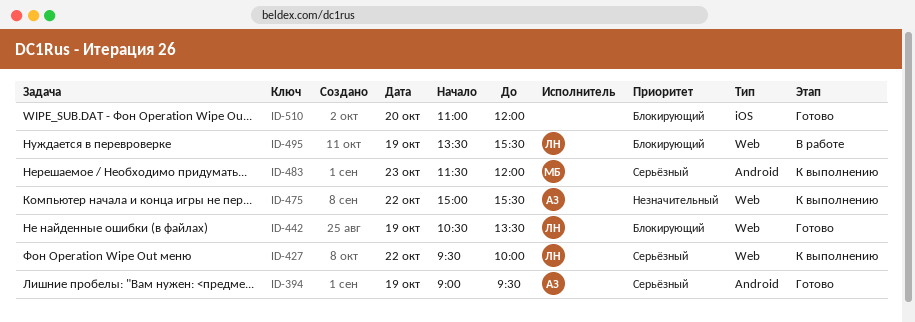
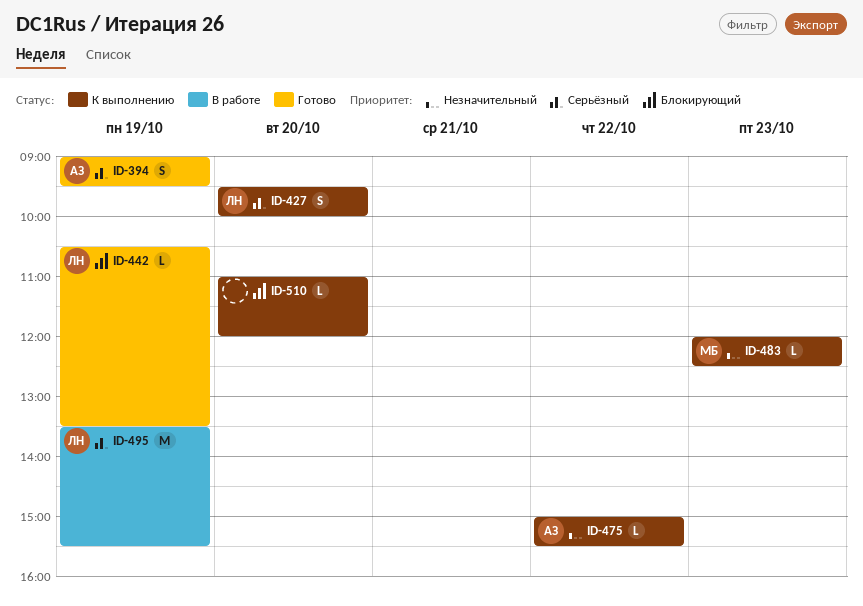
ID-427, day: Oct 22 -> Oct 20
ID-483, priority: Серьёзный -> Незначительный
ID-483, begins: 11:30 -> 12:00
ID-483, ends: 12:00 -> 12:30
ID-495, priority: Блокирующий -> Серьёзный
ID-510, status: Готово -> К выполнению

